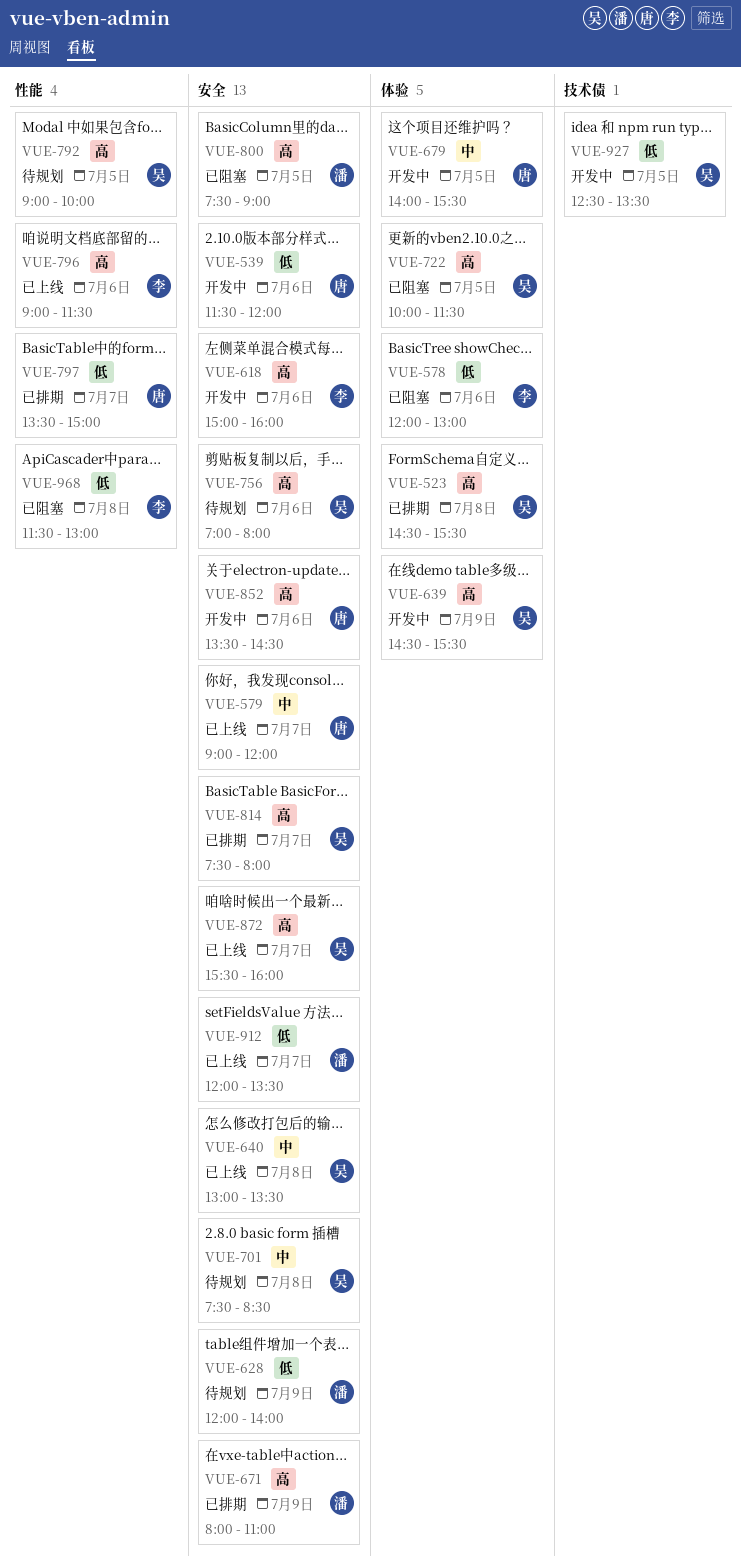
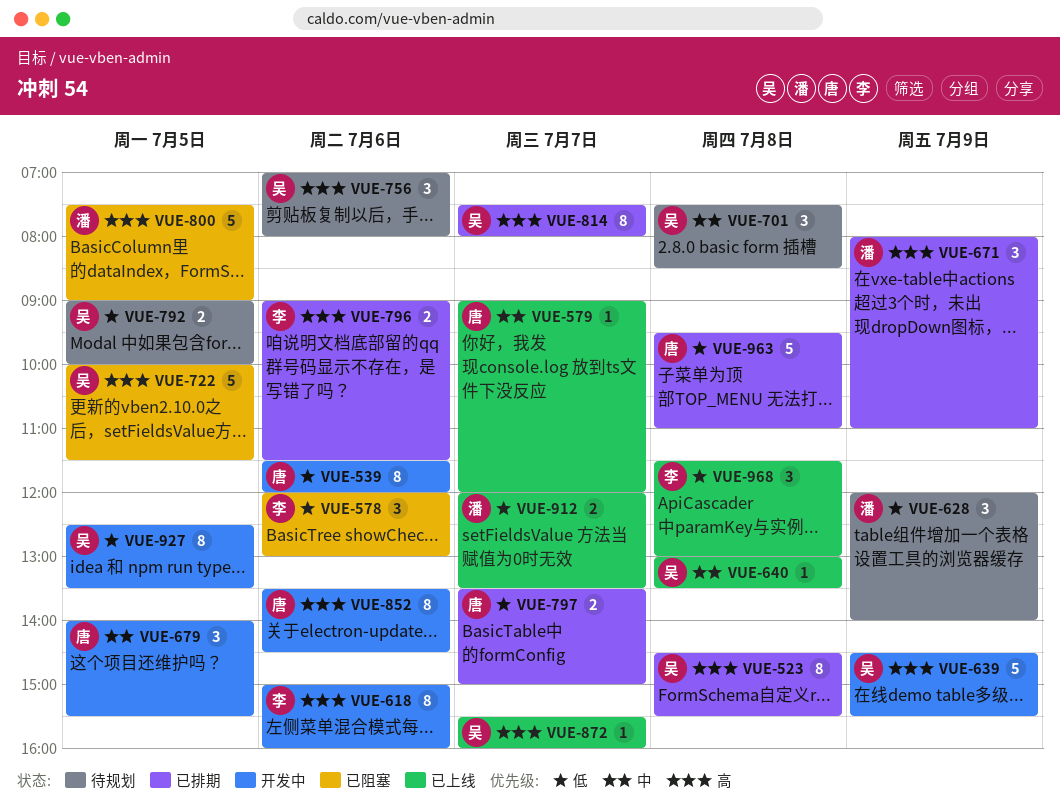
VUE-792, priority: 高 -> 低
VUE-796, status: 已上线 -> 已排期
VUE-963: none -> present
VUE-968, status: 已阻塞 -> 已上线

